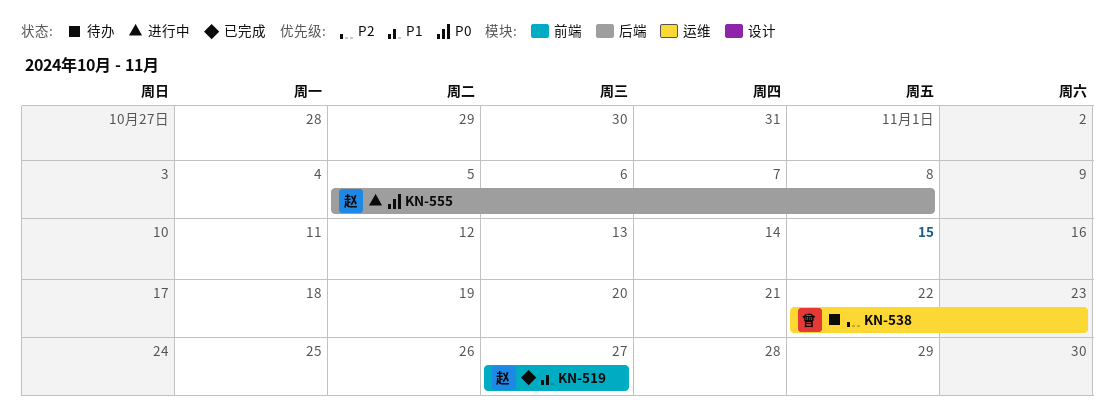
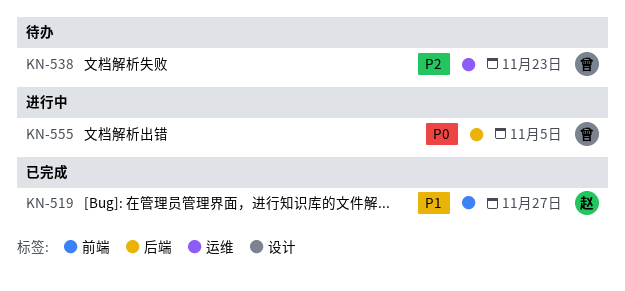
KN-555, owner: 赵 -> 曾
KN-555, due: Nov 8 -> Nov 5

